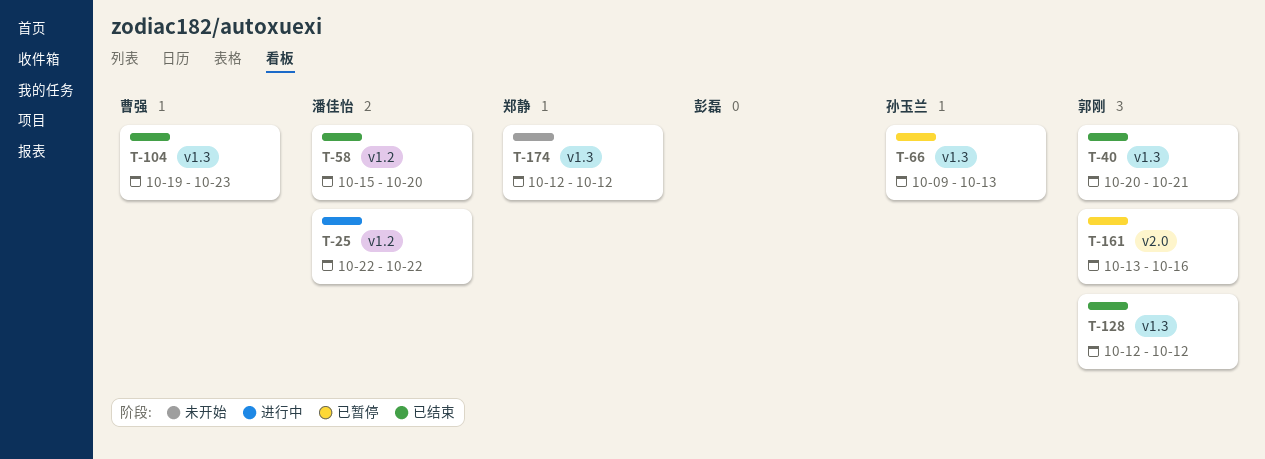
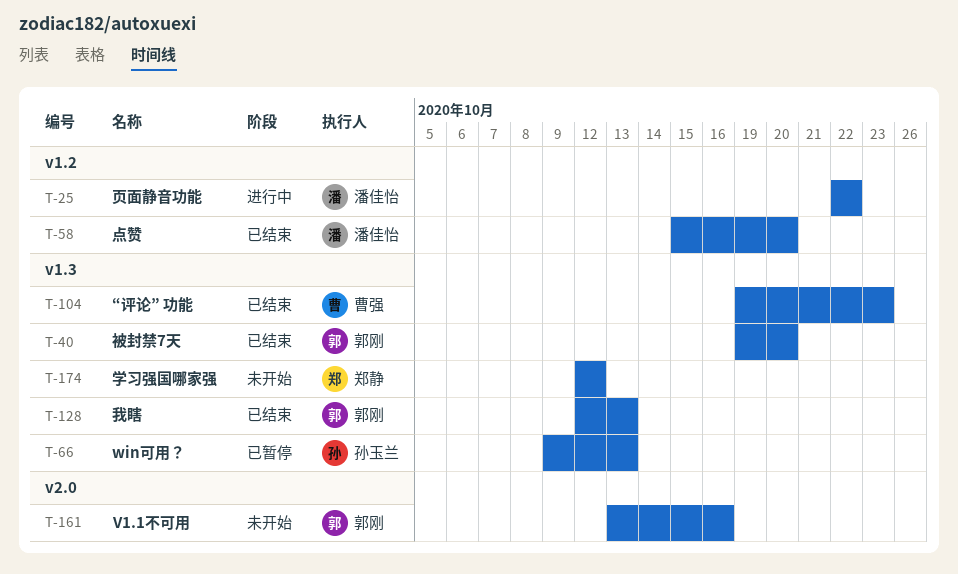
T-40, start: Oct 20 -> Oct 19
T-40, due: Oct 21 -> Oct 20
T-128, due: Oct 12 -> Oct 13
T-161, status: 已暂停 -> 未开始

